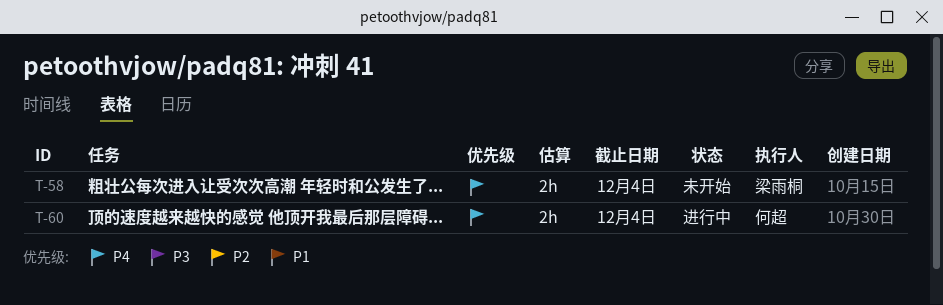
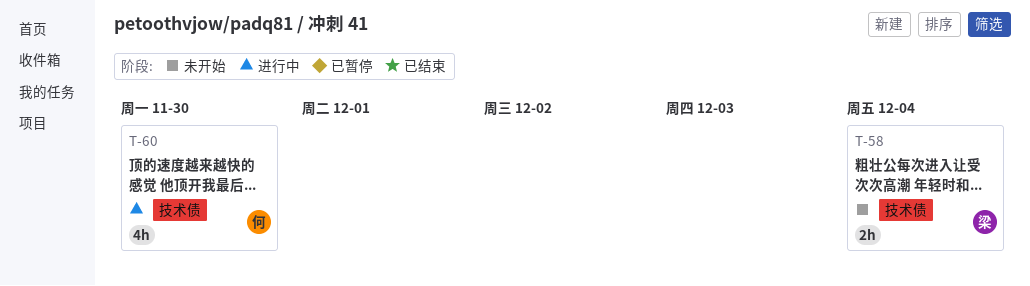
T-60, estimate: 2h -> 4h
T-60, due: Dec 4 -> Nov 30

